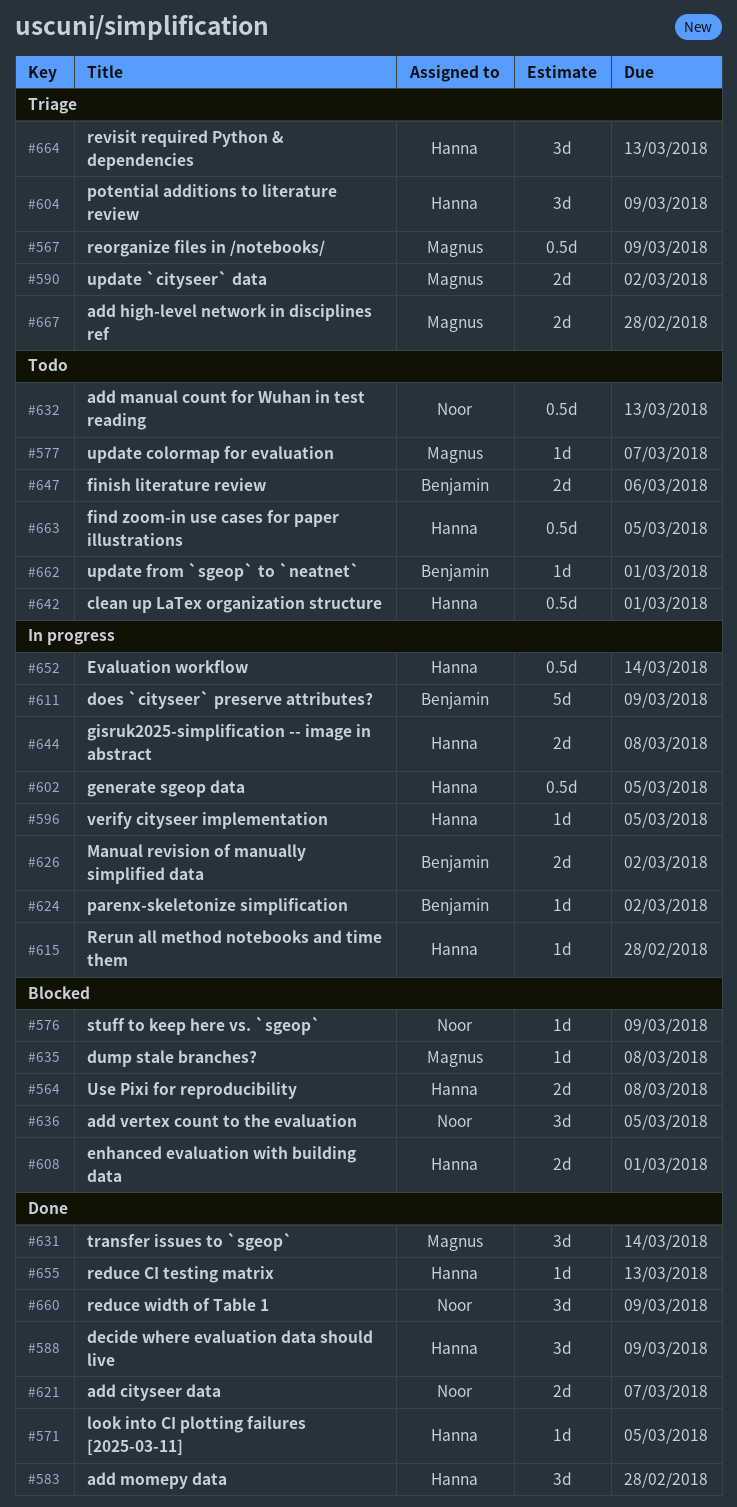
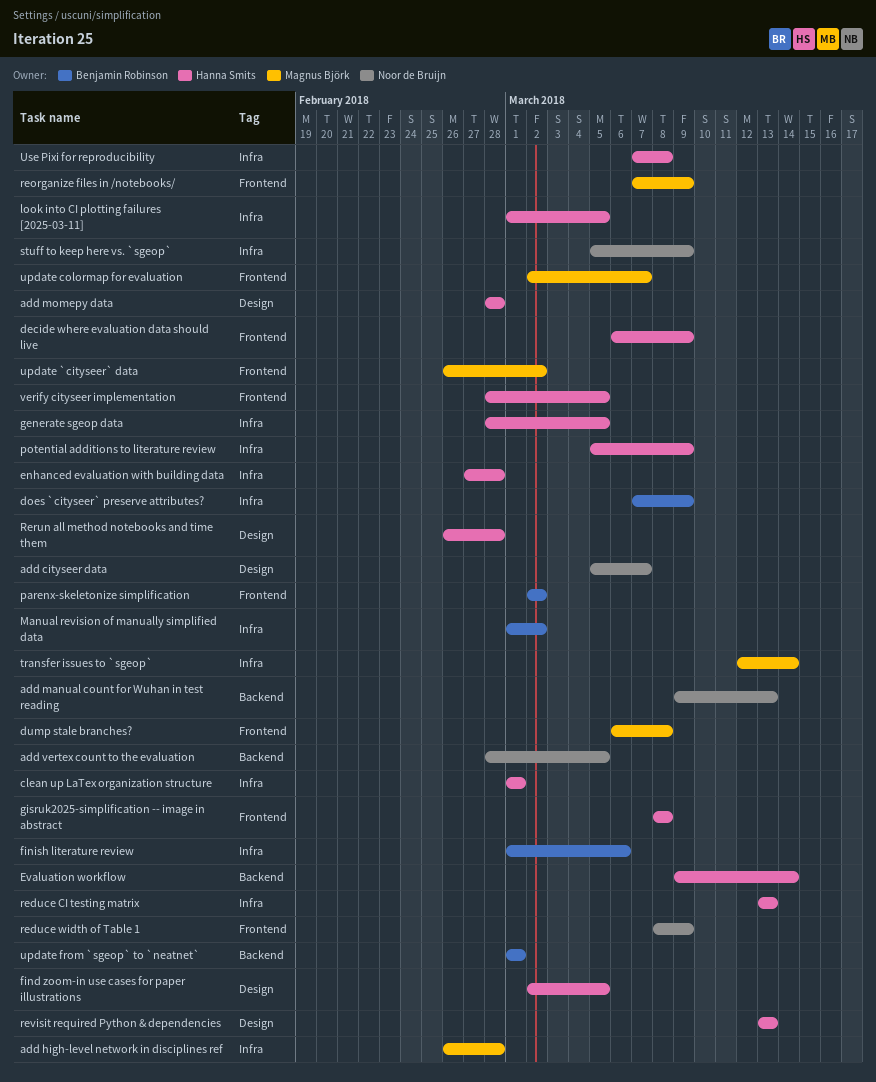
enhanced evaluation with building data, due: Mar 1 -> Feb 28

